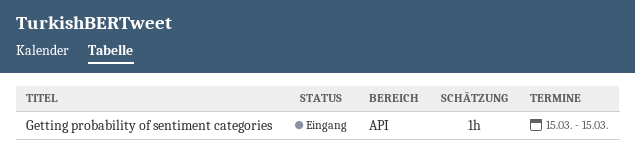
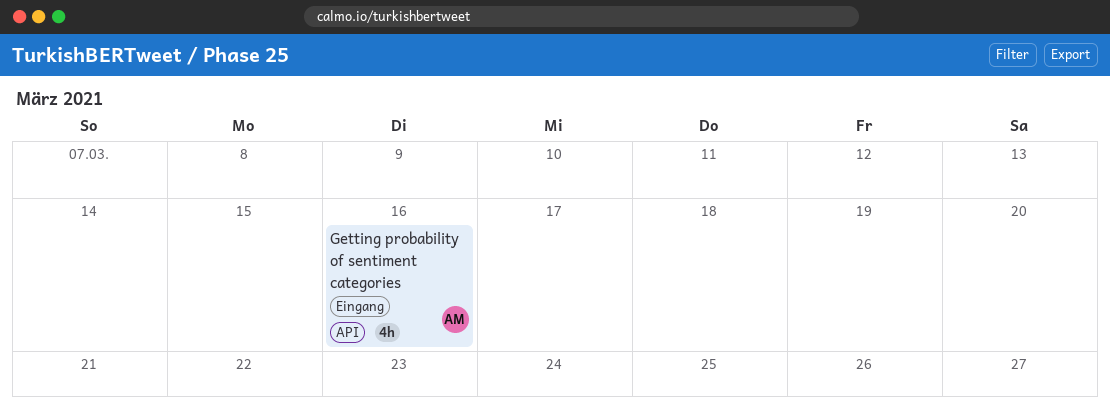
Getting probability of sentiment categories, estimate: 1h -> 4h
Getting probability of sentiment categories, due: Mar 15 -> Mar 16

